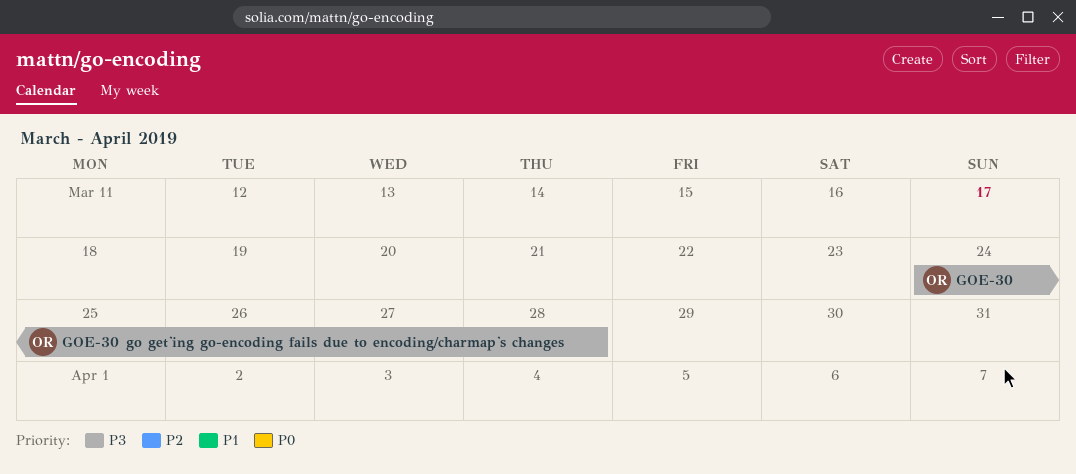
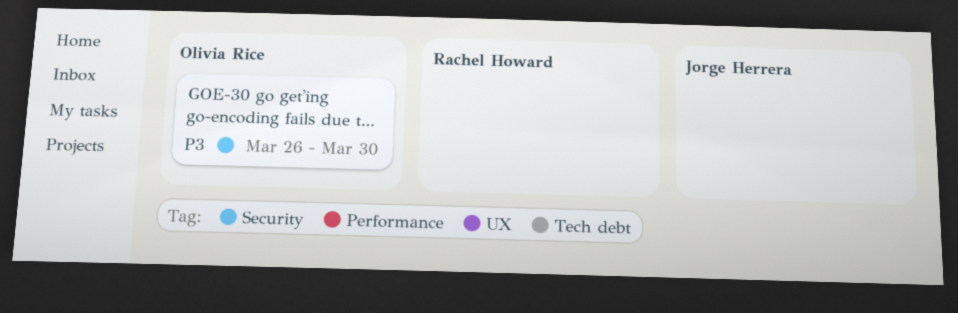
GOE-30, start: Mar 24 -> Mar 26
GOE-30, due: Mar 28 -> Mar 30

